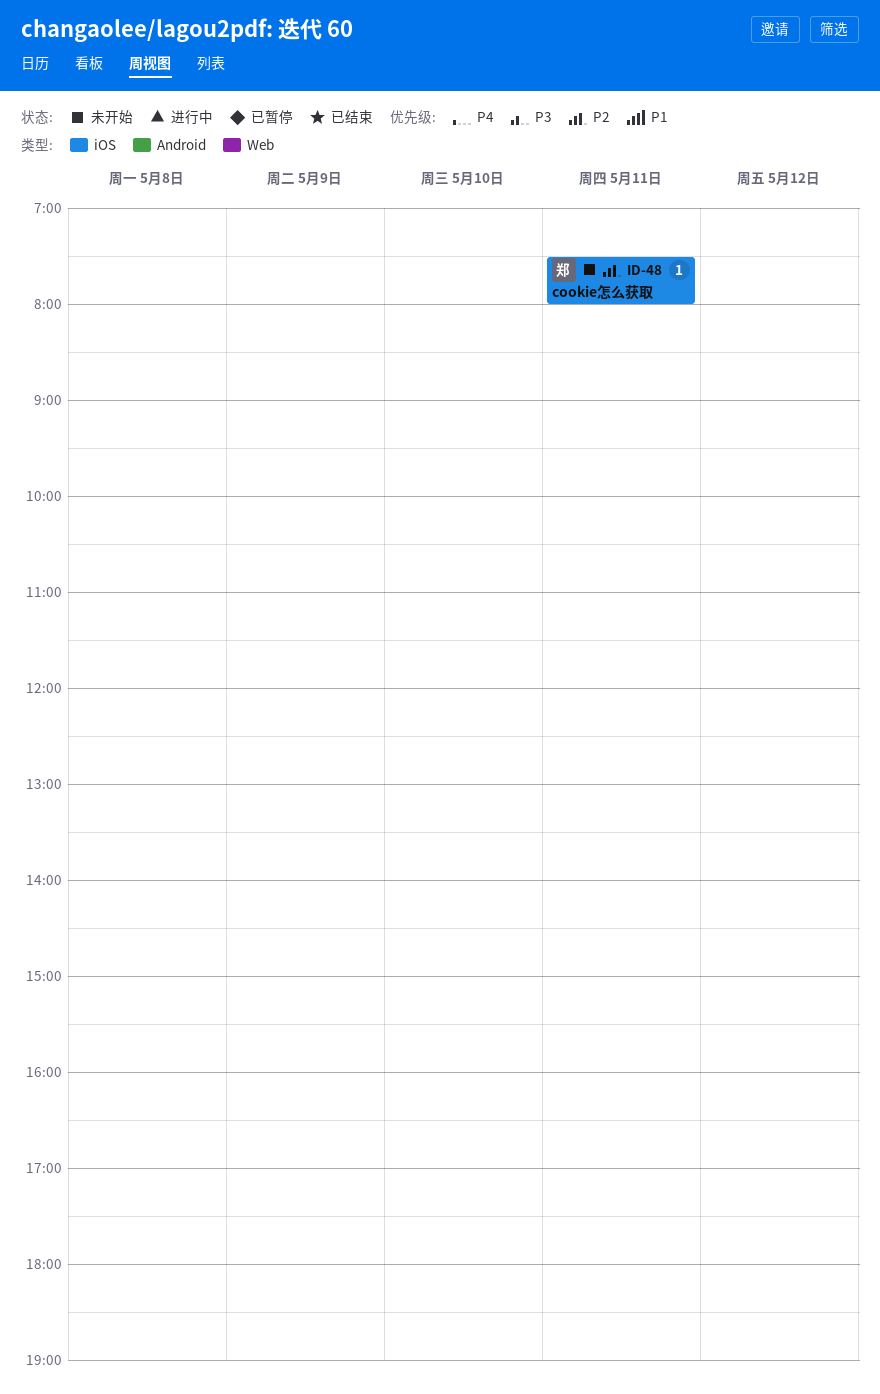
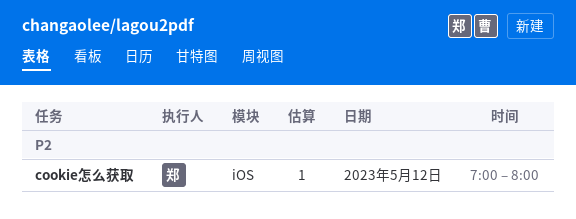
cookie怎么获取, day: May 11 -> May 12
cookie怎么获取, begins: 07:30 -> 07:00

